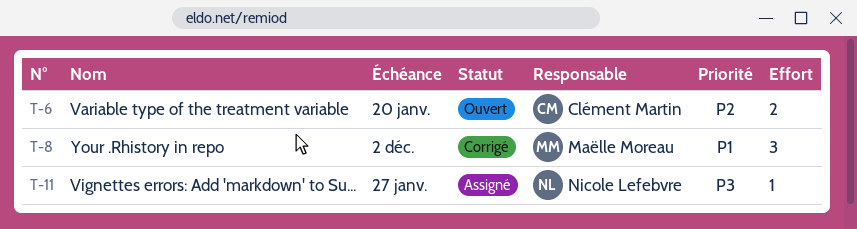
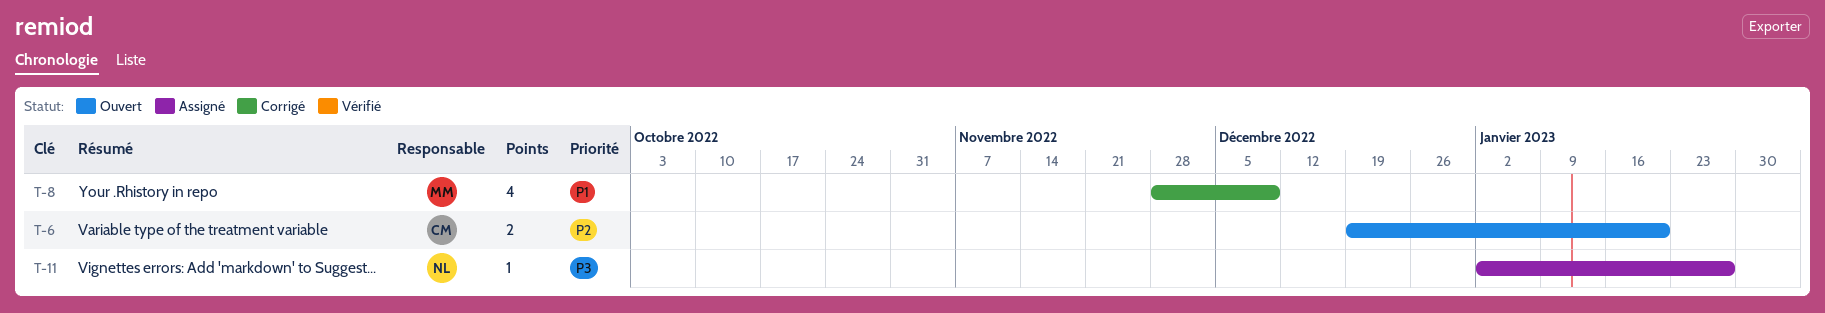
T-8, estimate: 3 -> 4
T-8, due: Dec 2 -> Dec 9

